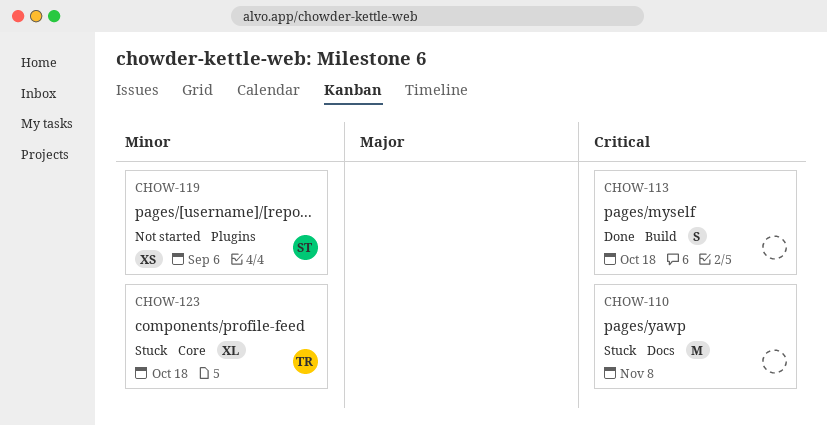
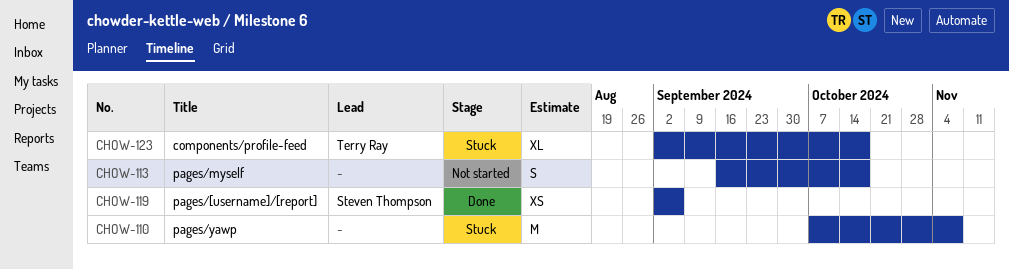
CHOW-113, status: Done -> Not started
CHOW-119, status: Not started -> Done

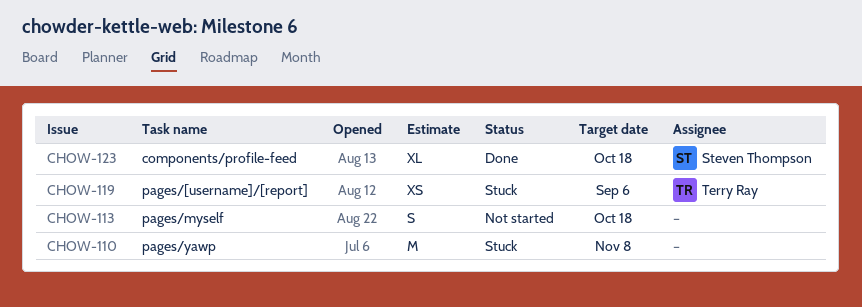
CHOW-119, status: Done -> Stuck
CHOW-119, owner: Steven Thompson -> Terry Ray
CHOW-123, status: Stuck -> Done
CHOW-123, owner: Terry Ray -> Steven Thompson

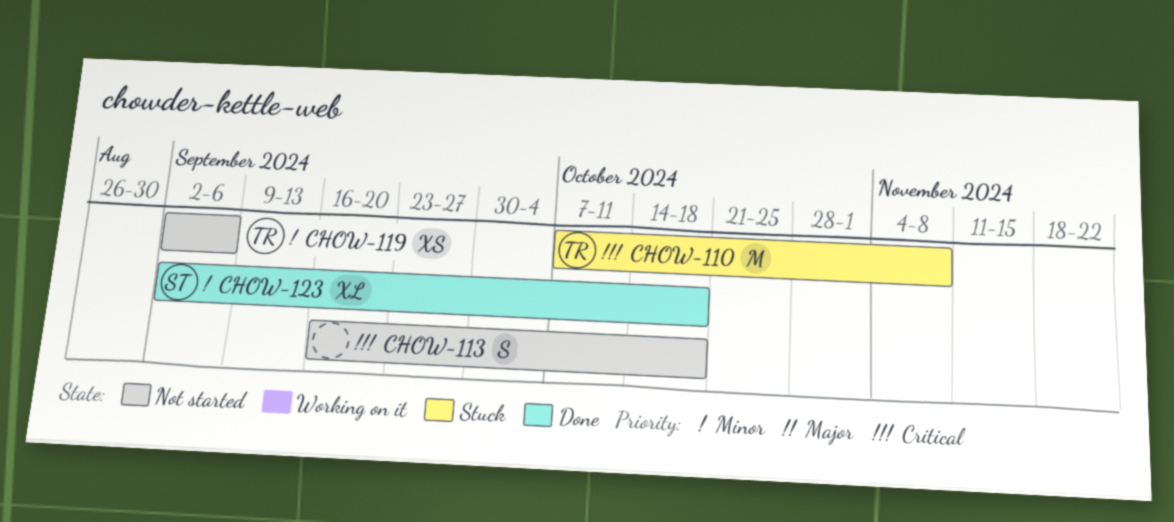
CHOW-110, owner: none -> Terry Ray
CHOW-119, status: Stuck -> Not started

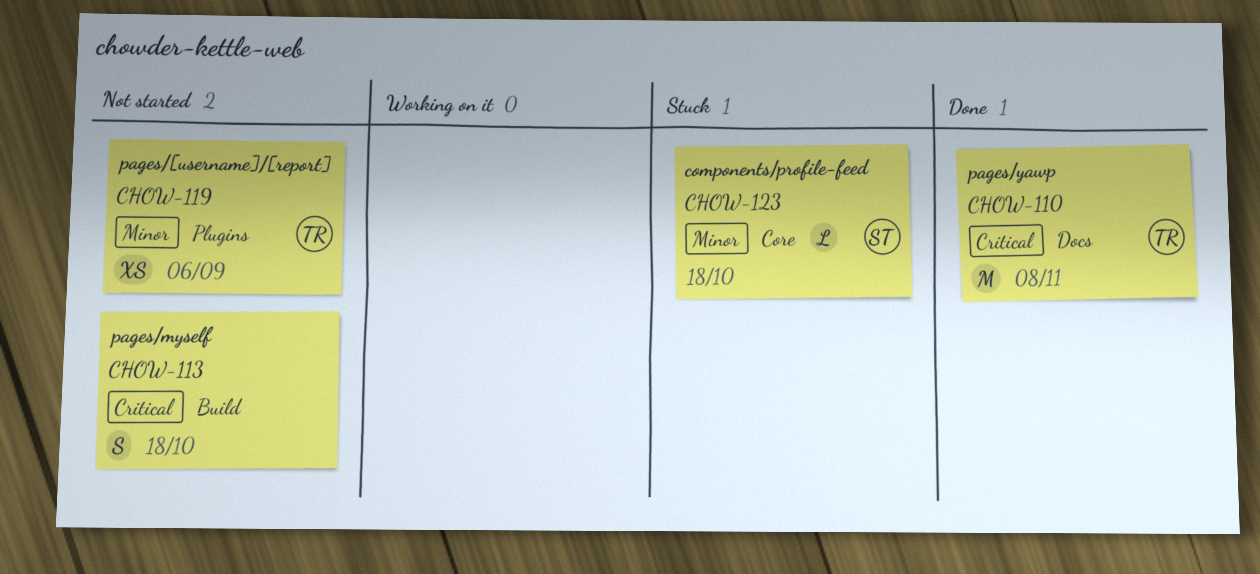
CHOW-110, status: Stuck -> Done
CHOW-123, status: Done -> Stuck
CHOW-123, estimate: XL -> L

